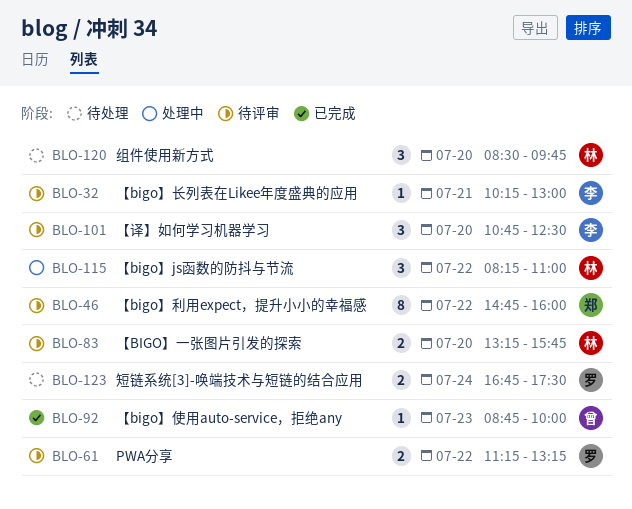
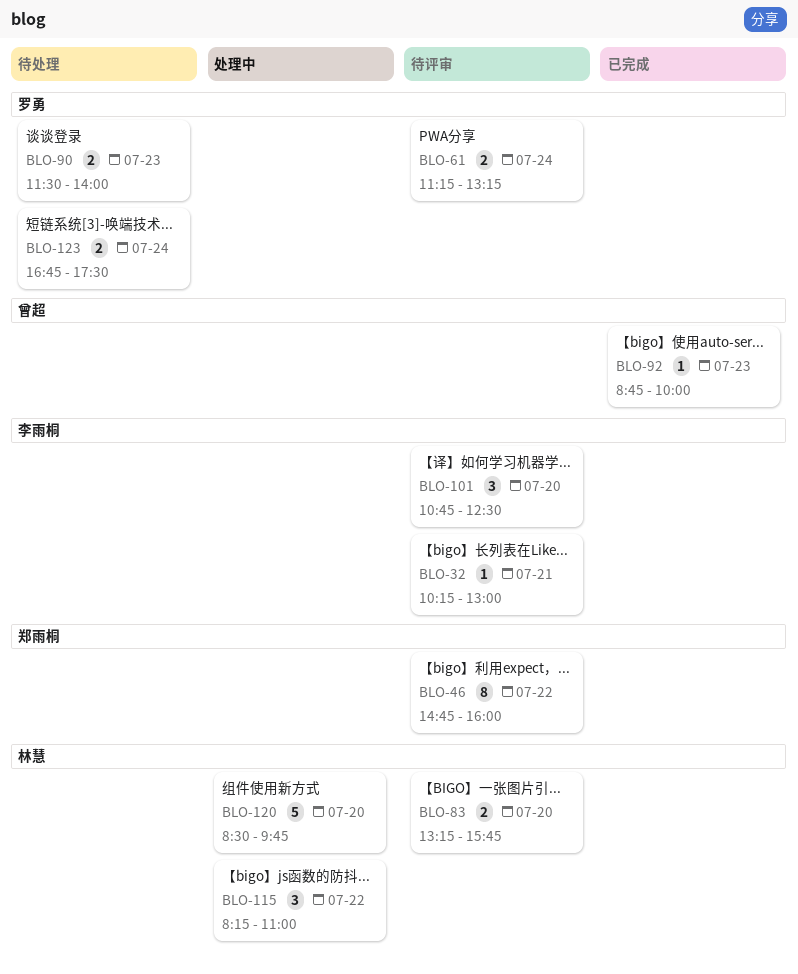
BLO-61, day: Jul 22 -> Jul 24
BLO-90: none -> present
BLO-120, status: 待处理 -> 处理中
BLO-120, estimate: 3 -> 5

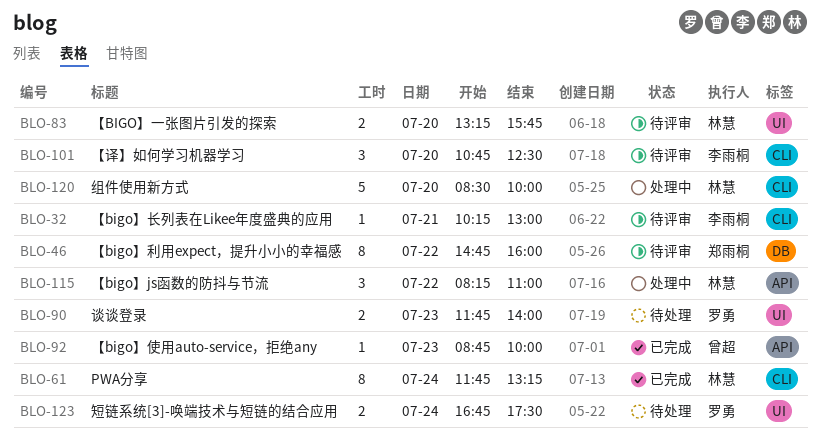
BLO-61, status: 待评审 -> 已完成
BLO-61, owner: 罗勇 -> 林慧
BLO-61, estimate: 2 -> 8
BLO-61, begins: 11:15 -> 11:45
BLO-90, begins: 11:30 -> 11:45
BLO-120, ends: 09:45 -> 10:00

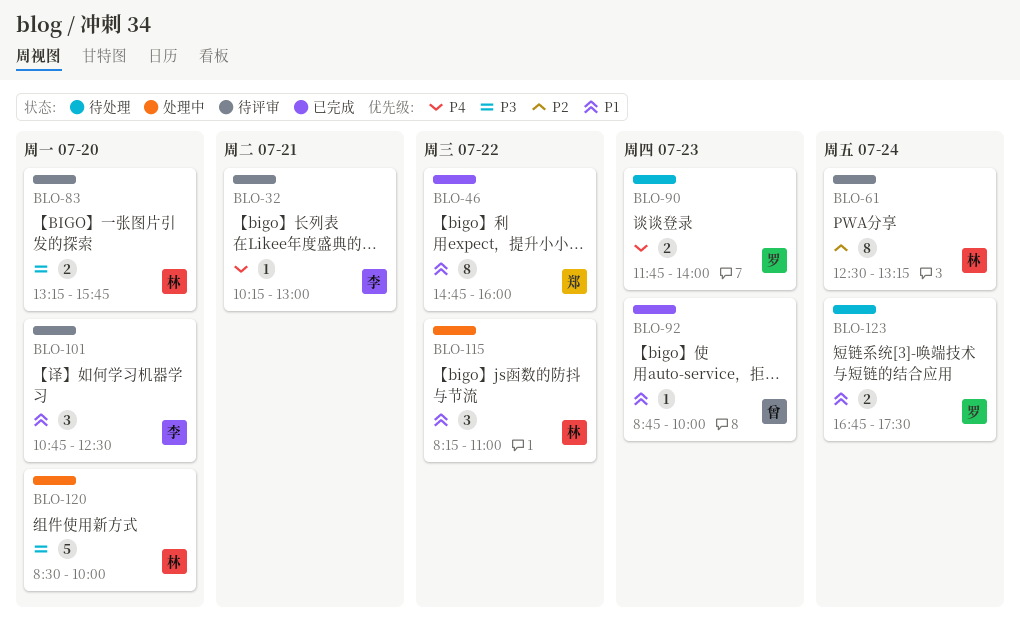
BLO-46, status: 待评审 -> 已完成
BLO-61, status: 已完成 -> 待评审
BLO-61, begins: 11:45 -> 12:30

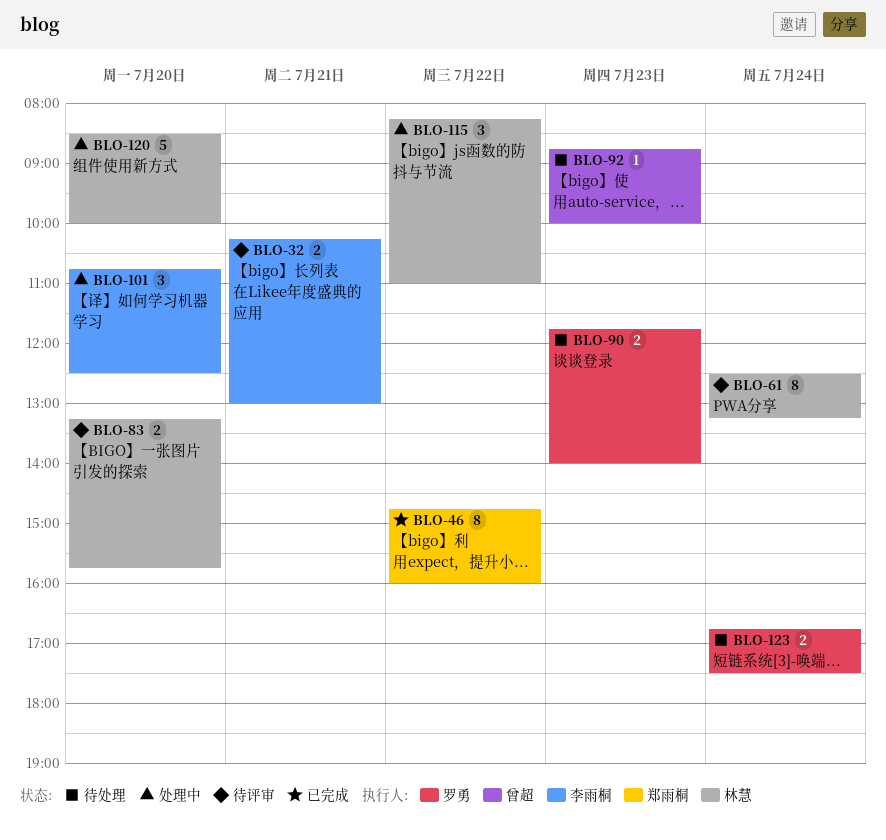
BLO-32, estimate: 1 -> 2
BLO-92, status: 已完成 -> 待处理
BLO-101, status: 待评审 -> 处理中

